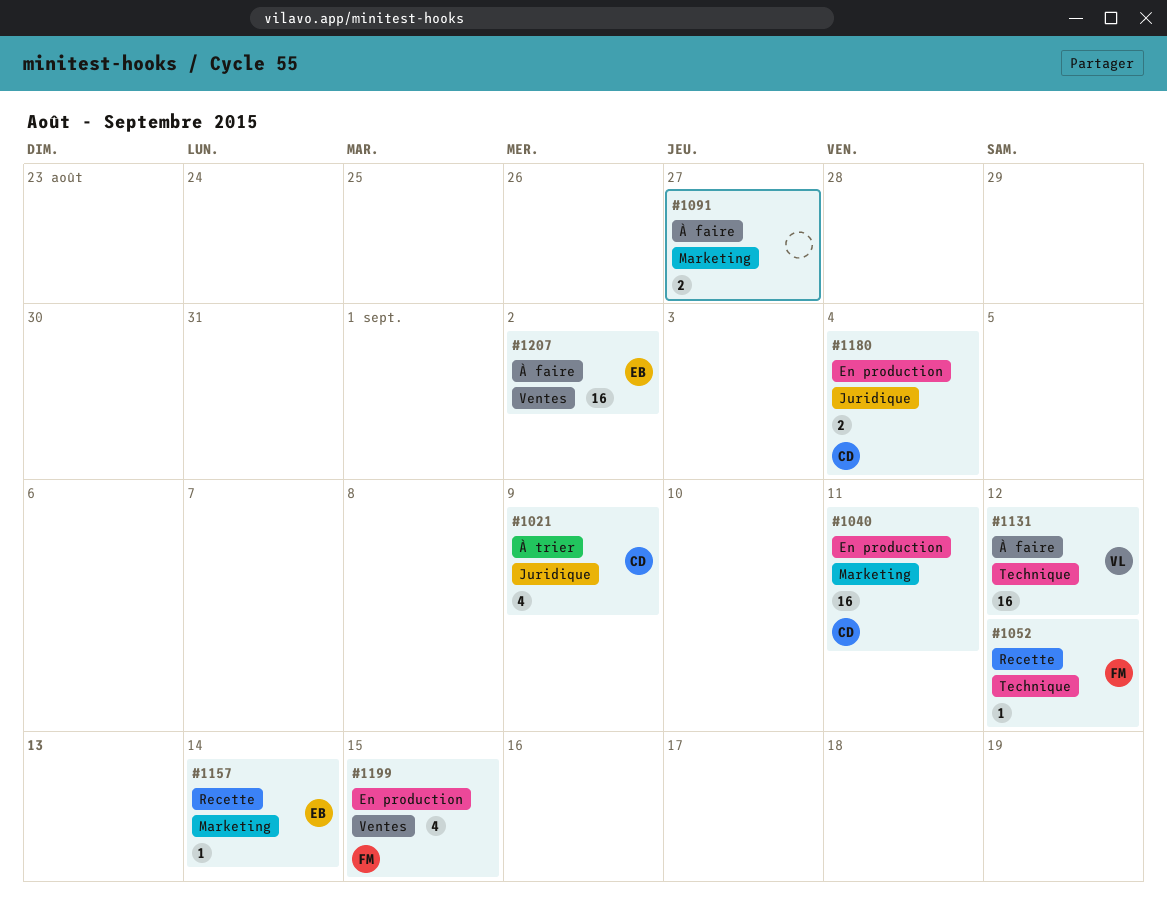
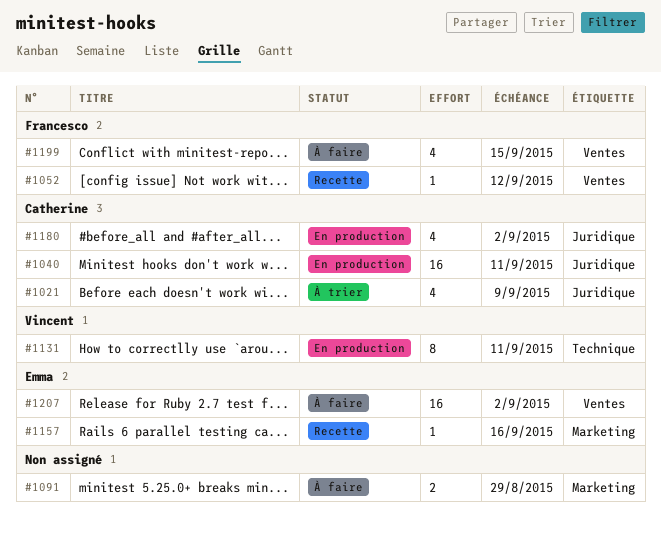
#1040, label: Marketing -> Juridique
#1052, label: Technique -> Ventes
#1091, due: Aug 27 -> Aug 29
#1131, status: À faire -> En production
#1131, estimate: 16 -> 8
#1131, due: Sep 12 -> Sep 11
#1157, due: Sep 14 -> Sep 16
#1180, estimate: 2 -> 4
#1180, due: Sep 4 -> Sep 2
#1199, status: En production -> À faire

